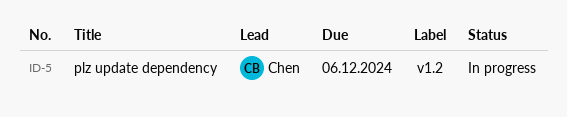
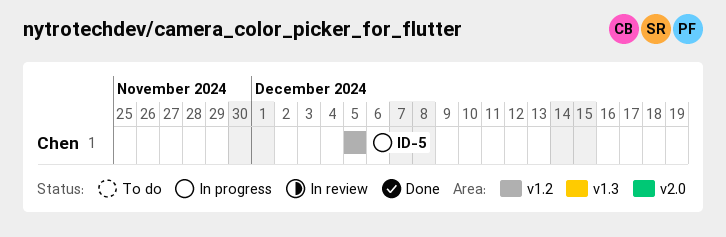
ID-5, due: Dec 6 -> Dec 5

